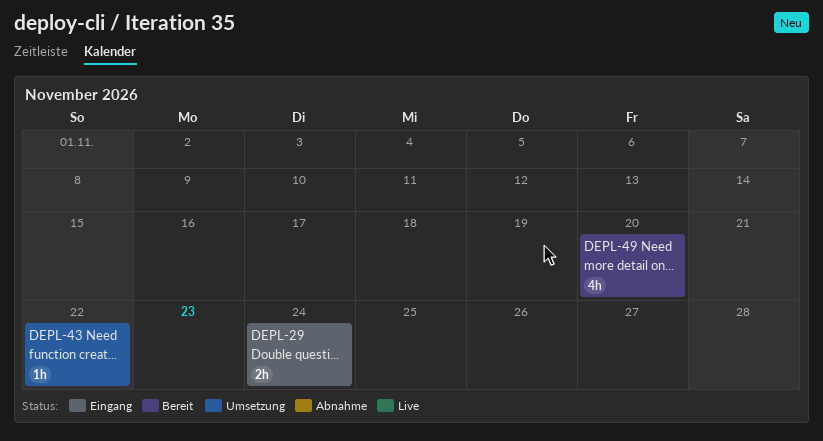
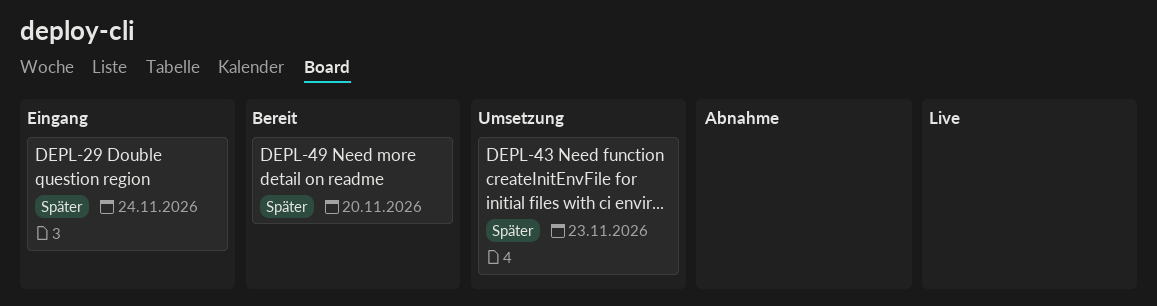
DEPL-43, due: Nov 22 -> Nov 23

